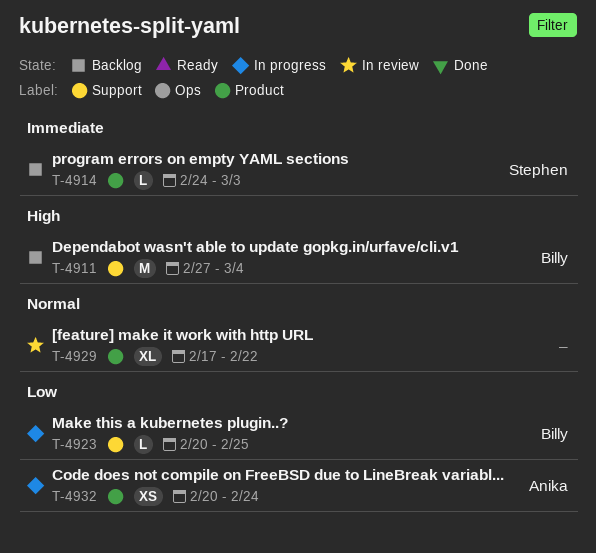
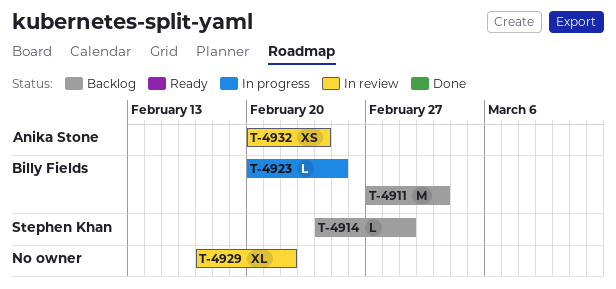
T-4911, due: Mar 4 -> Mar 3
T-4914, due: Mar 3 -> Mar 1
T-4932, status: In progress -> In review

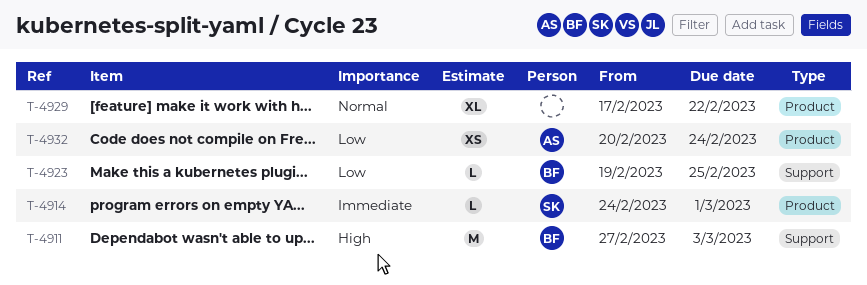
T-4923, start: Feb 20 -> Feb 19

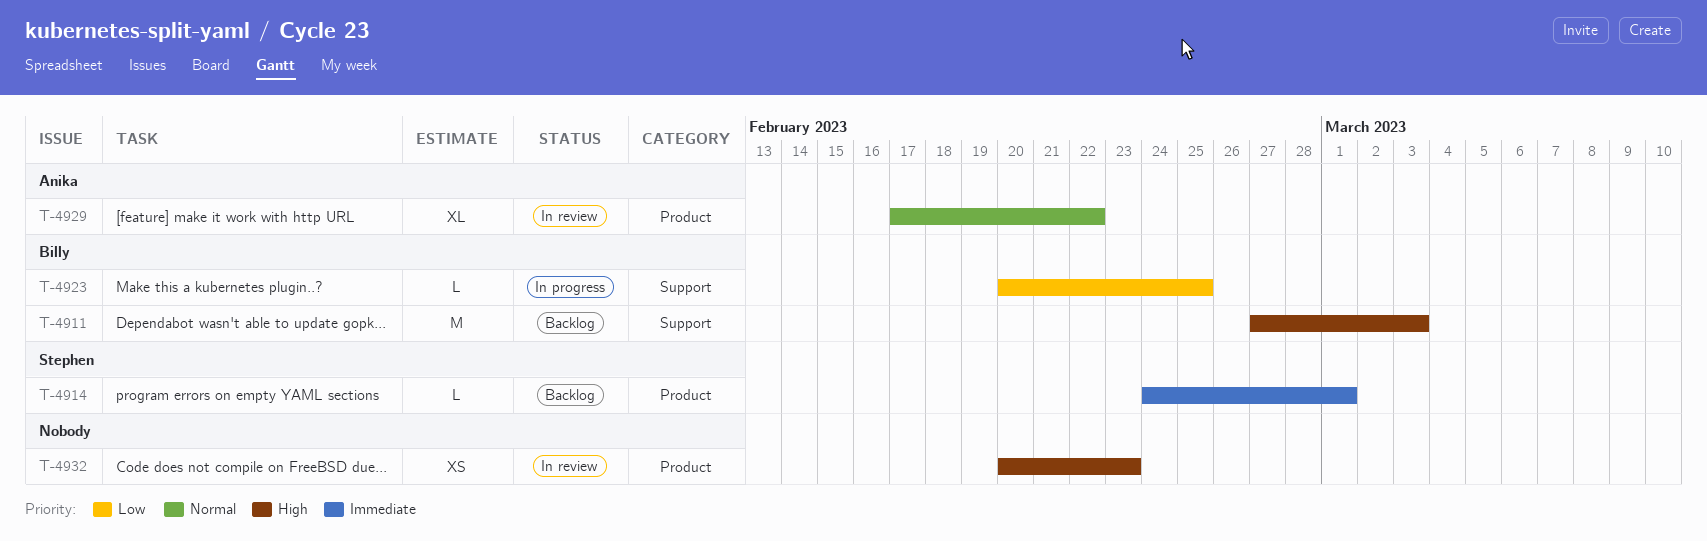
T-4923, start: Feb 19 -> Feb 20
T-4929, owner: none -> Anika
T-4932, owner: Anika -> none
T-4932, priority: Low -> High
T-4932, due: Feb 24 -> Feb 23

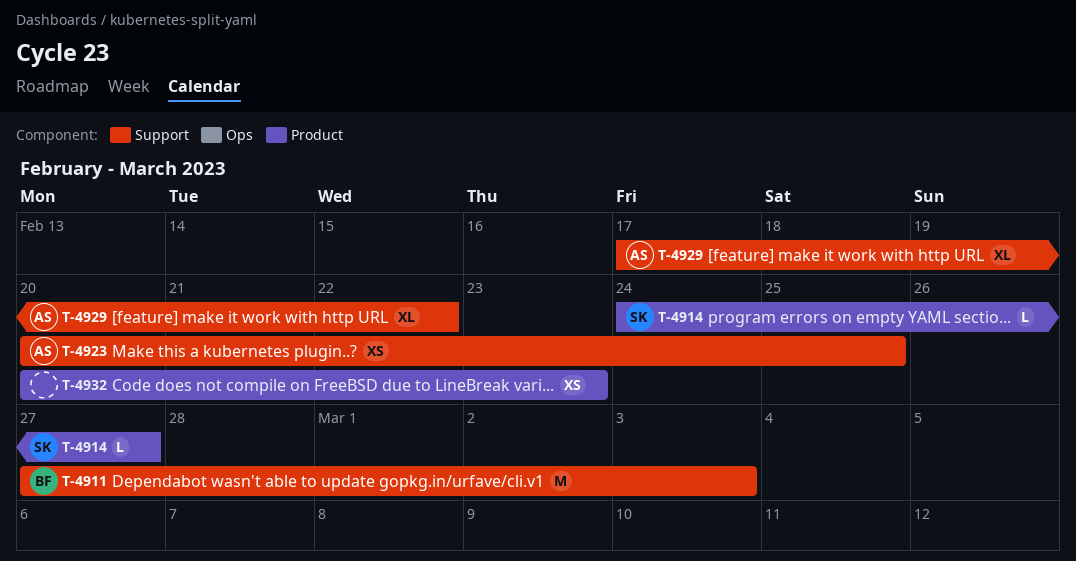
T-4914, due: Mar 1 -> Feb 27
T-4923, owner: Billy -> Anika
T-4923, estimate: L -> XS
T-4929, label: Product -> Support

